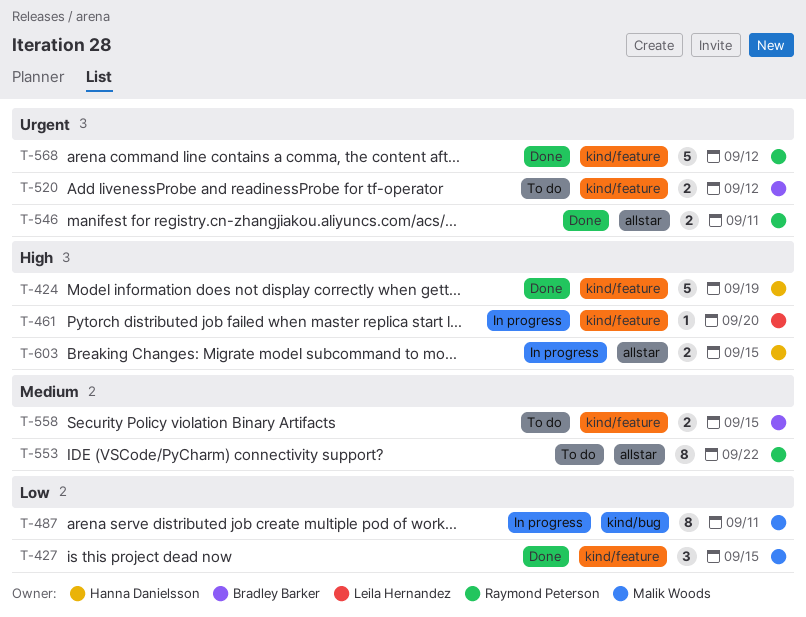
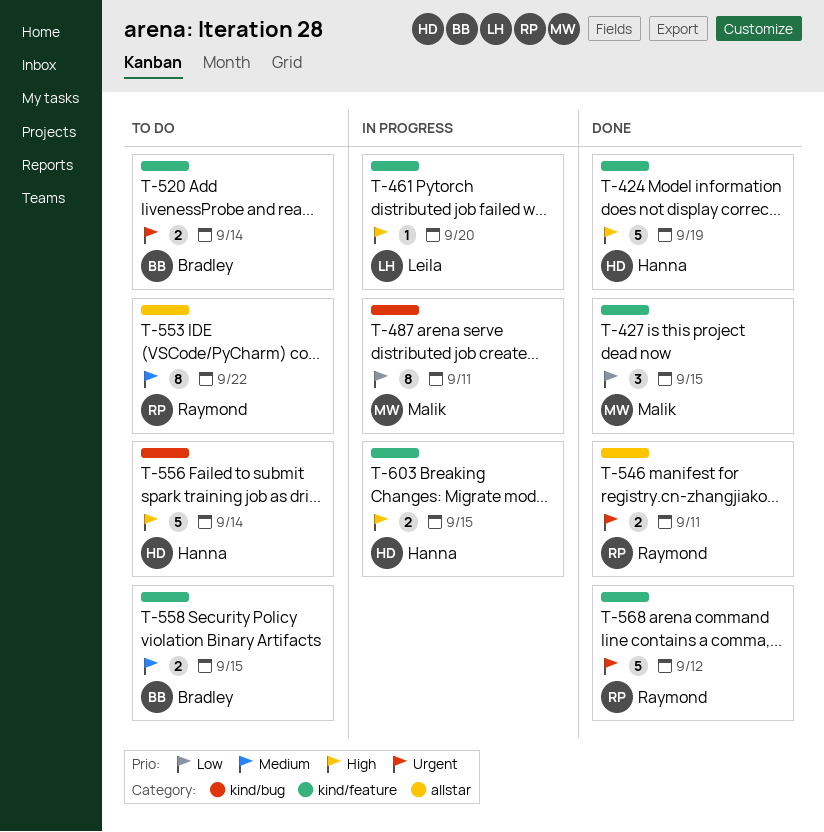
T-520, due: Sep 12 -> Sep 14
T-556: none -> present
T-603, label: allstar -> kind/feature

